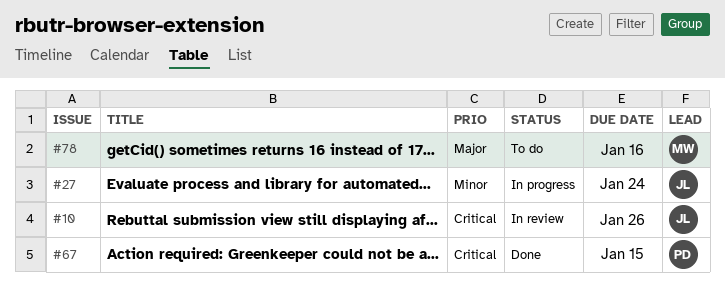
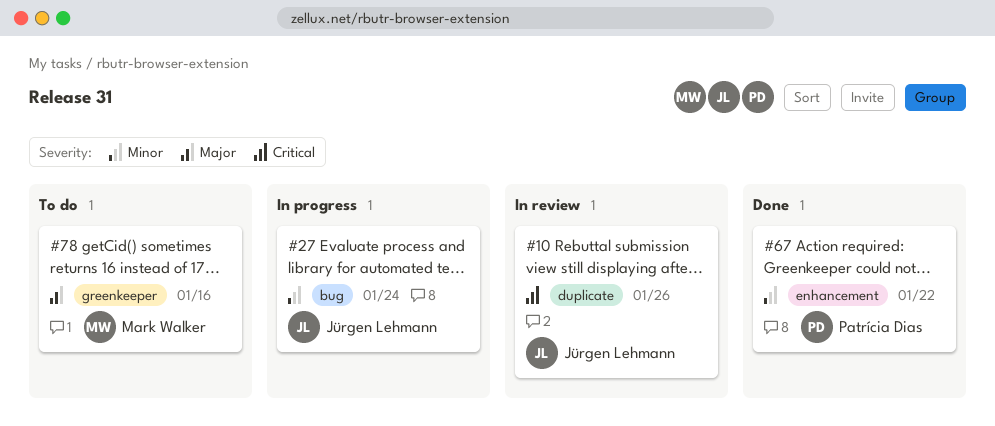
#67, priority: Critical -> Minor
#67, due: Jan 15 -> Jan 22

